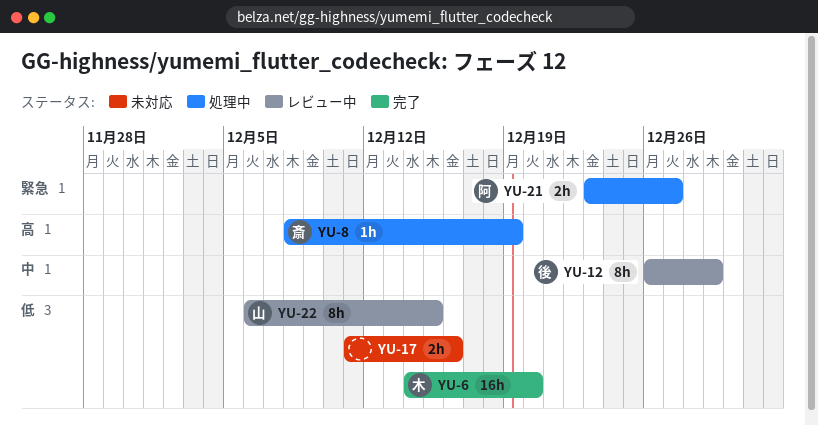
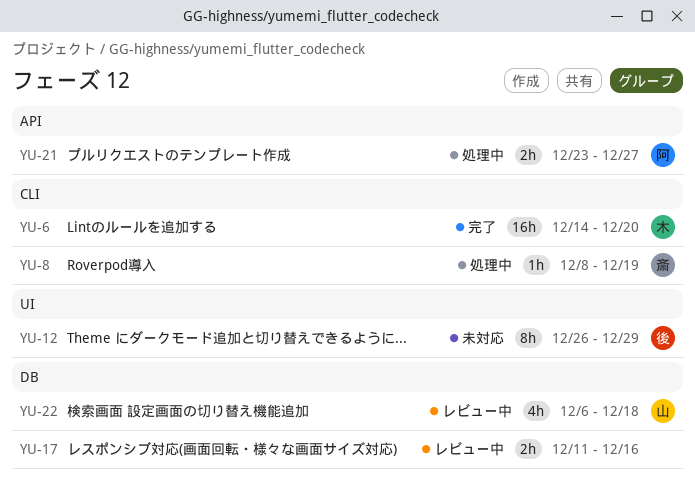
YU-12, status: レビュー中 -> 未対応
YU-17, status: 未対応 -> レビュー中
YU-22, estimate: 8h -> 4h
YU-22, due: Dec 15 -> Dec 18

